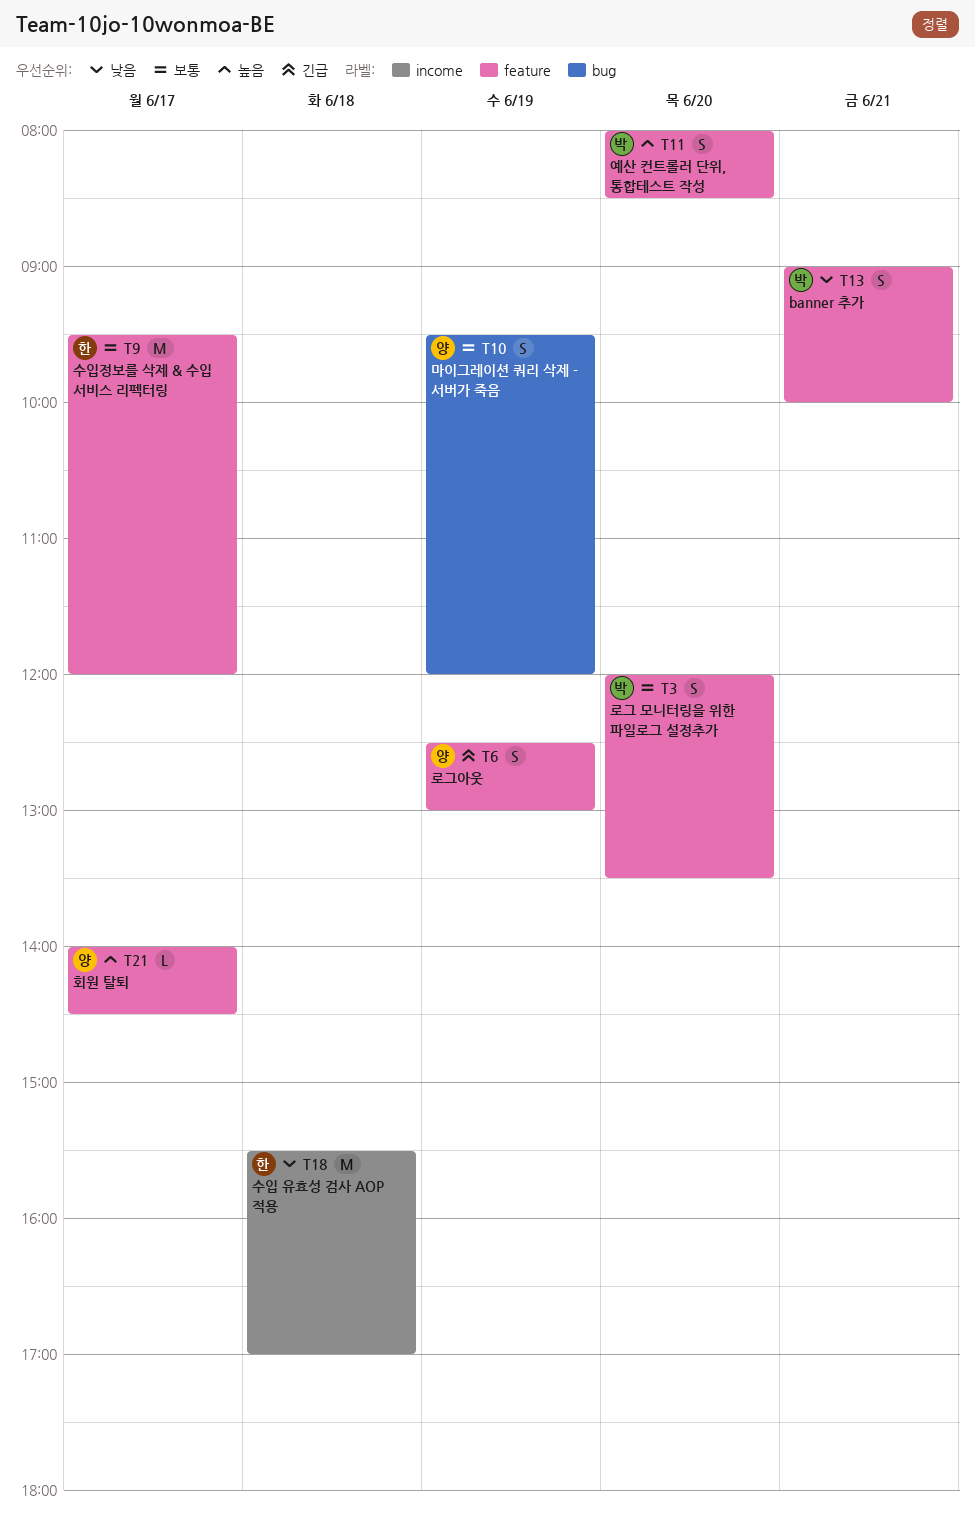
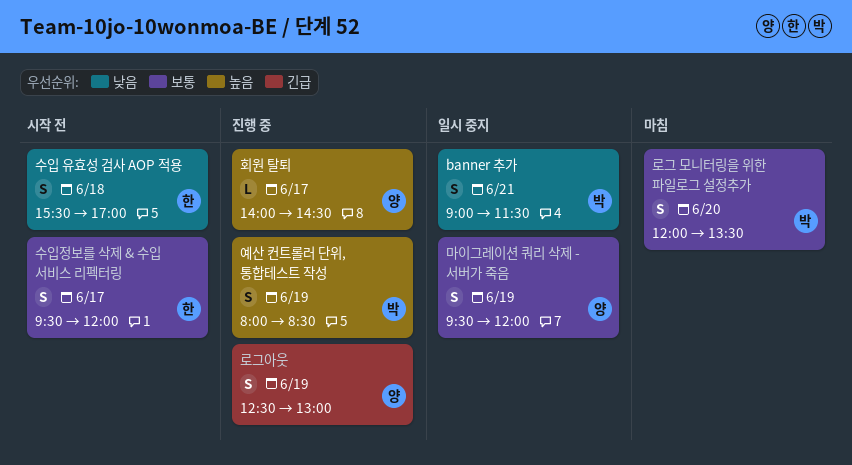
banner 추가, ends: 10:00 -> 11:30
수입 유효성 검사 AOP 적용, estimate: M -> S
수입정보를 삭제 & 수입 서비스 리펙터링, estimate: M -> S
예산 컨트롤러 단위, 통합테스트 작성, day: Jun 20 -> Jun 19

